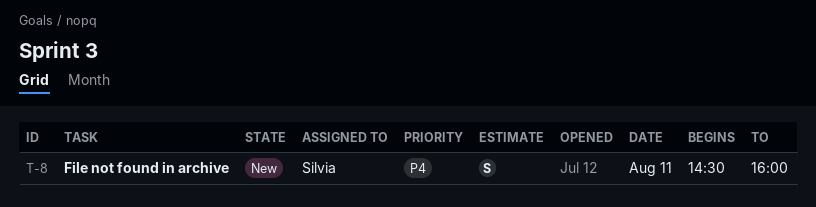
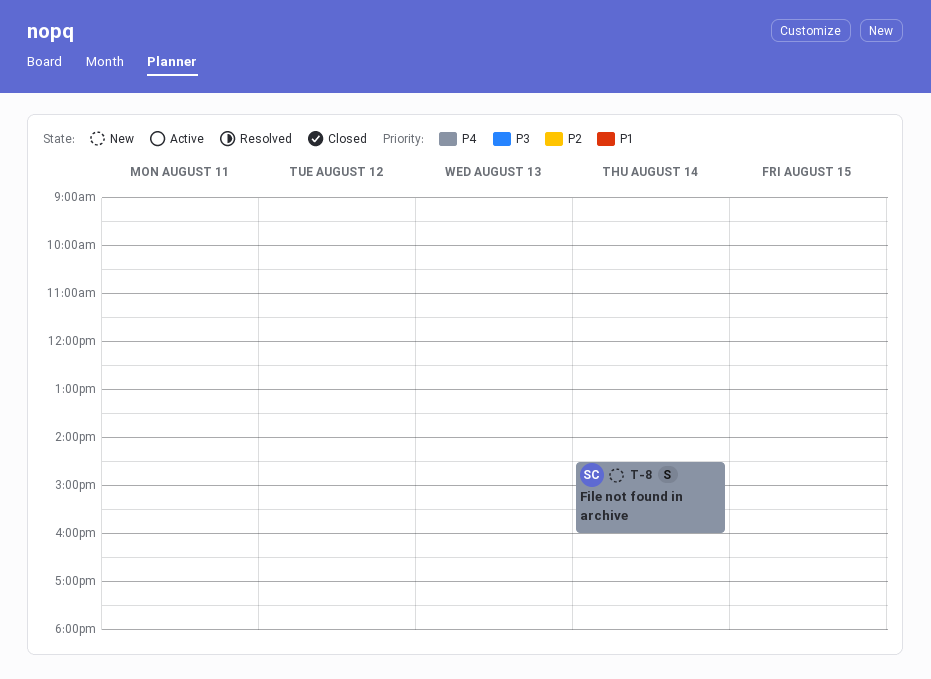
T-8, day: Aug 11 -> Aug 14

